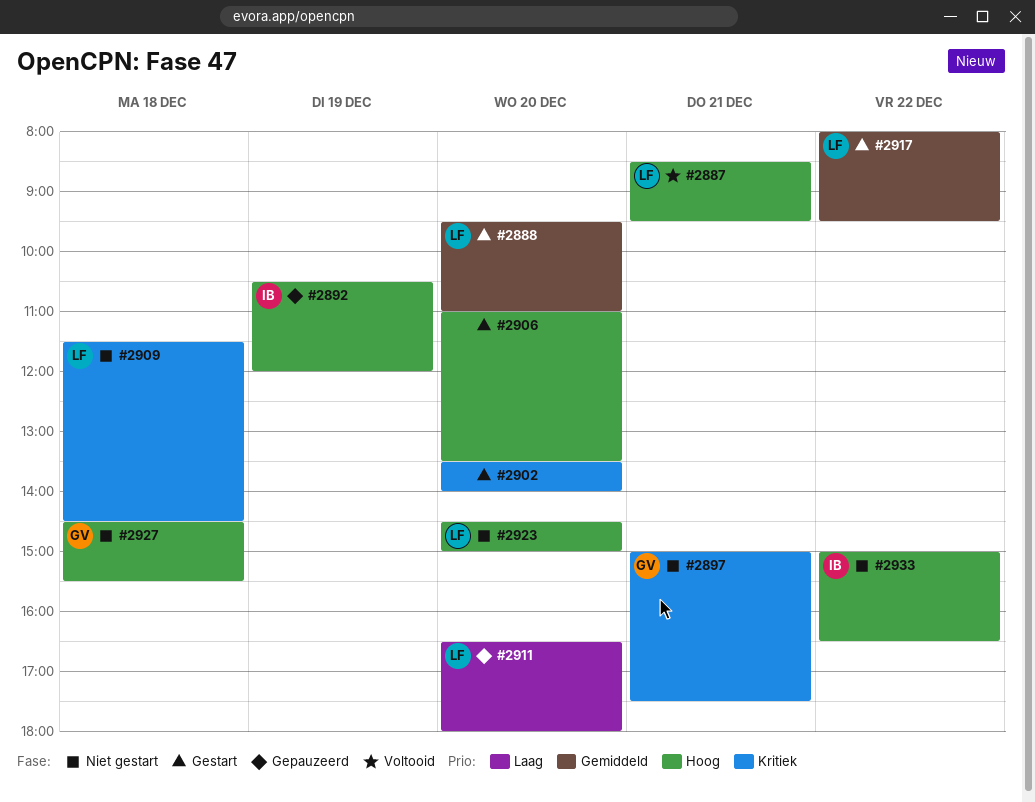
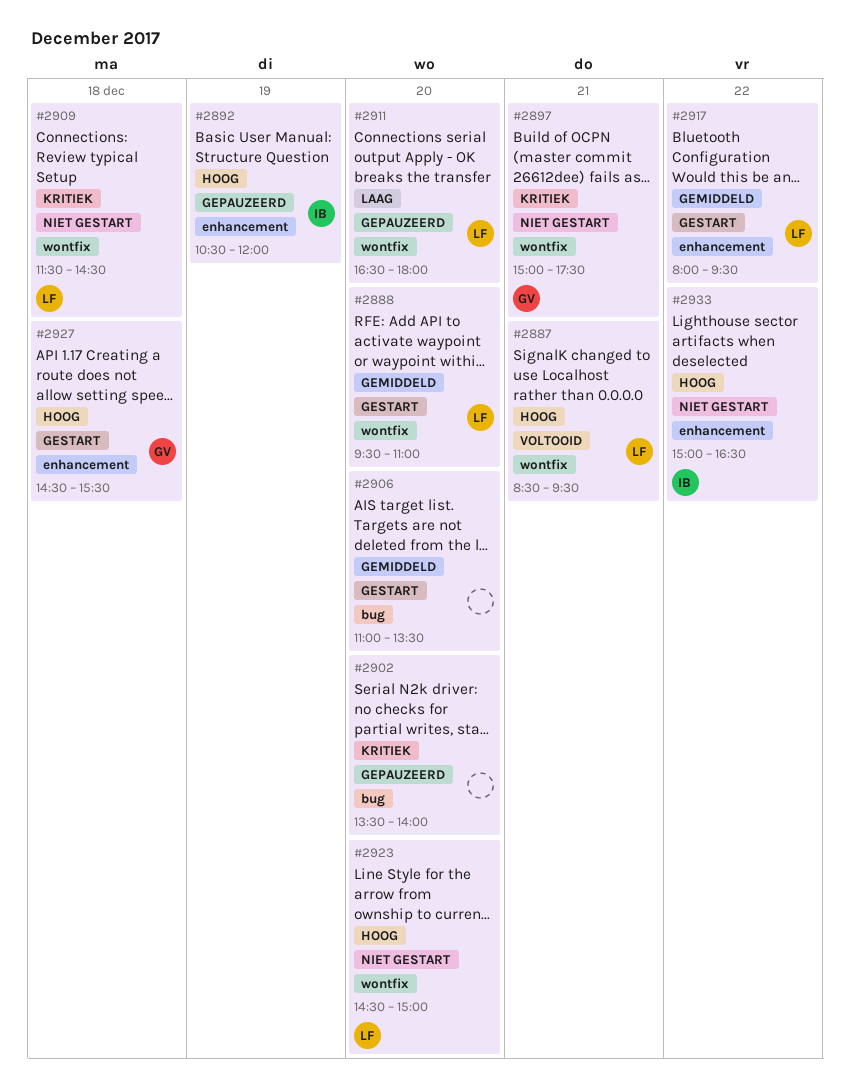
#2902, status: Gestart -> Gepauzeerd
#2906, priority: Hoog -> Gemiddeld
#2927, status: Niet gestart -> Gestart

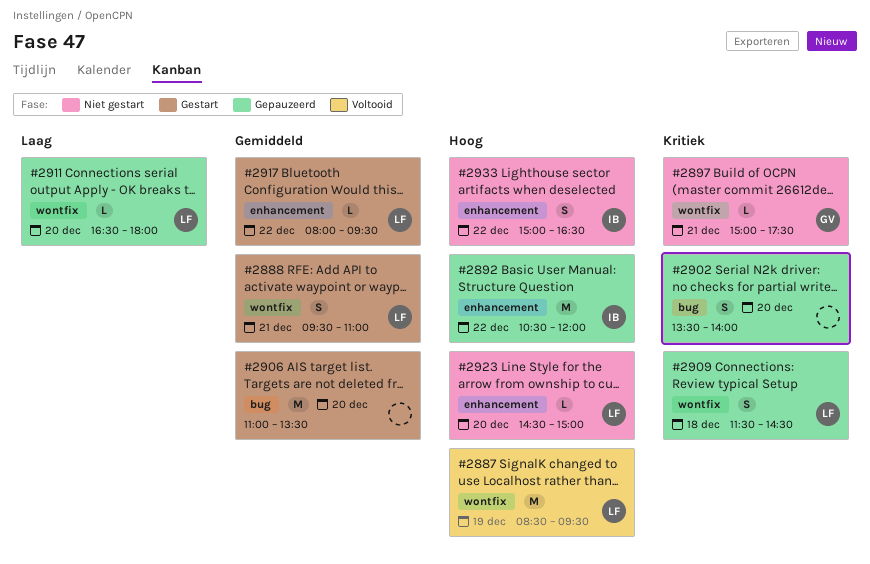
#2887, day: Dec 21 -> Dec 19
#2888, day: Dec 20 -> Dec 21
#2892, day: Dec 19 -> Dec 22
#2909, status: Niet gestart -> Gepauzeerd
#2923, label: wontfix -> enhancement
#2927: present -> none

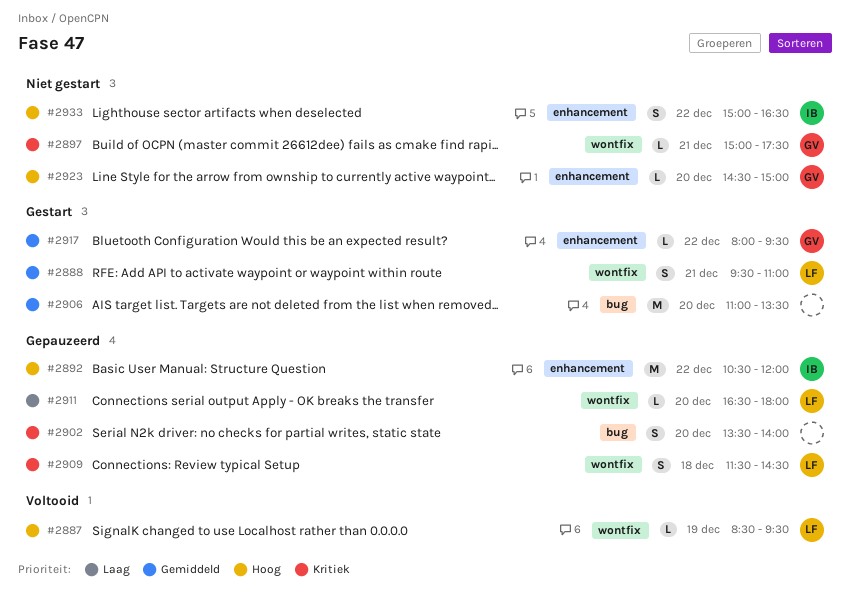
#2887, estimate: M -> L
#2917, owner: LF -> GV
#2923, owner: LF -> GV

